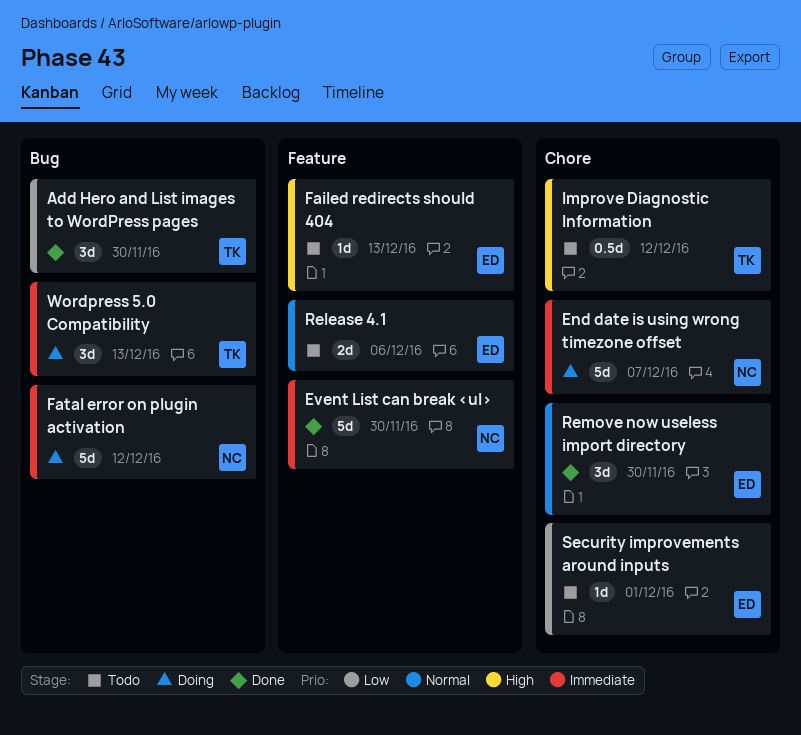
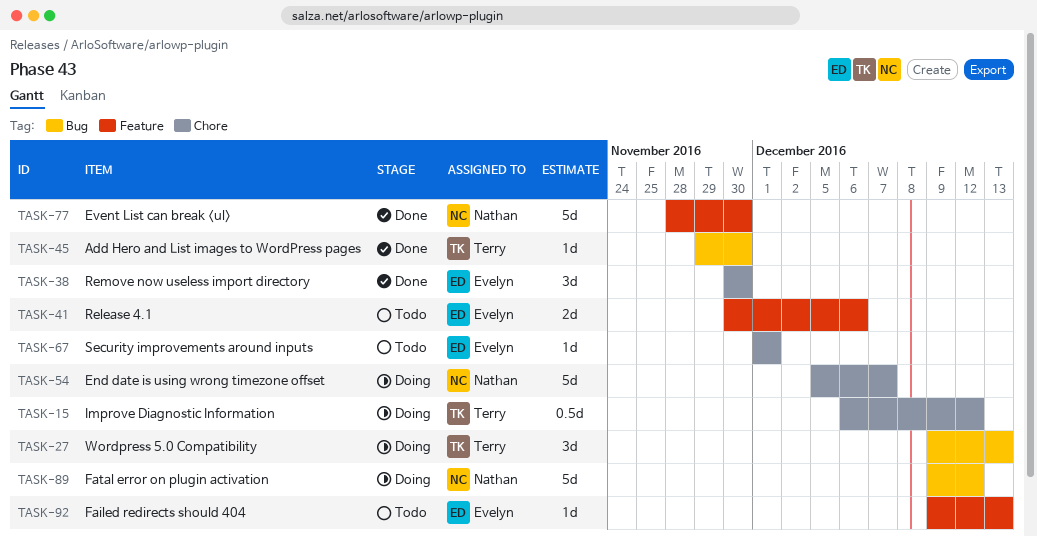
Add Hero and List images to WordPress pages, estimate: 3d -> 1d
Improve Diagnostic Information, status: Todo -> Doing

